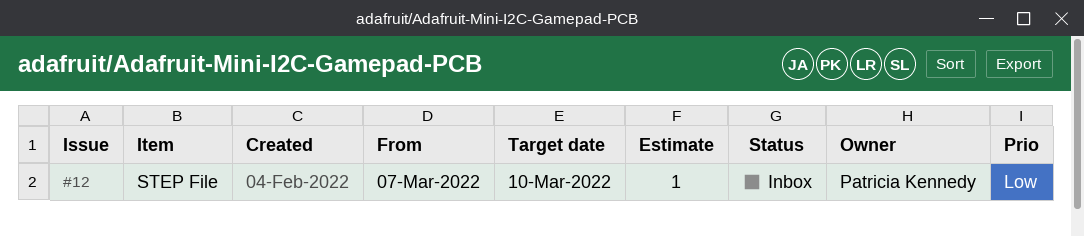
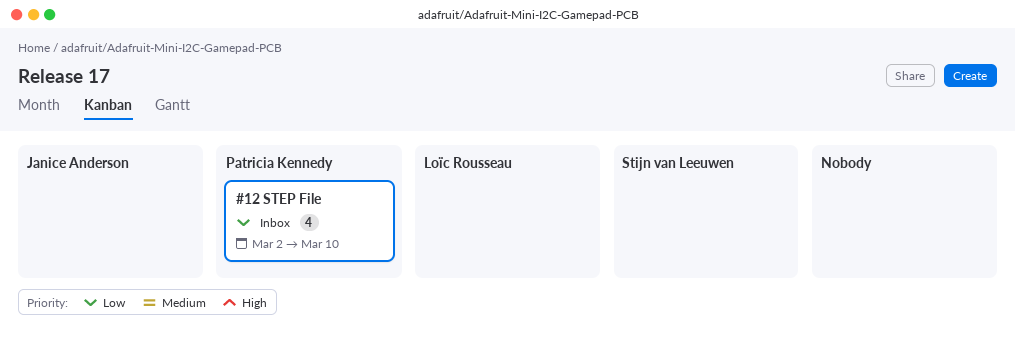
#12, estimate: 1 -> 4
#12, start: Mar 7 -> Mar 2

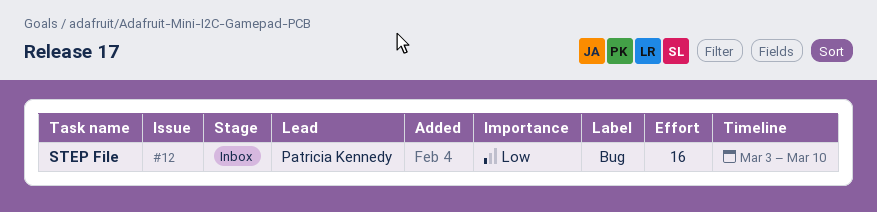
#12, estimate: 4 -> 16
#12, start: Mar 2 -> Mar 3

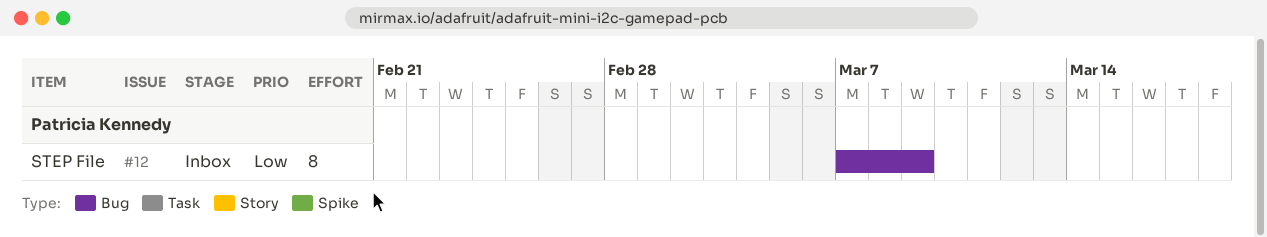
#12, estimate: 16 -> 8
#12, start: Mar 3 -> Mar 7
#12, due: Mar 10 -> Mar 9

